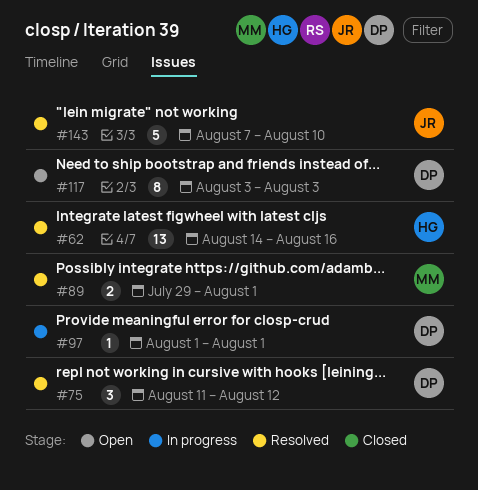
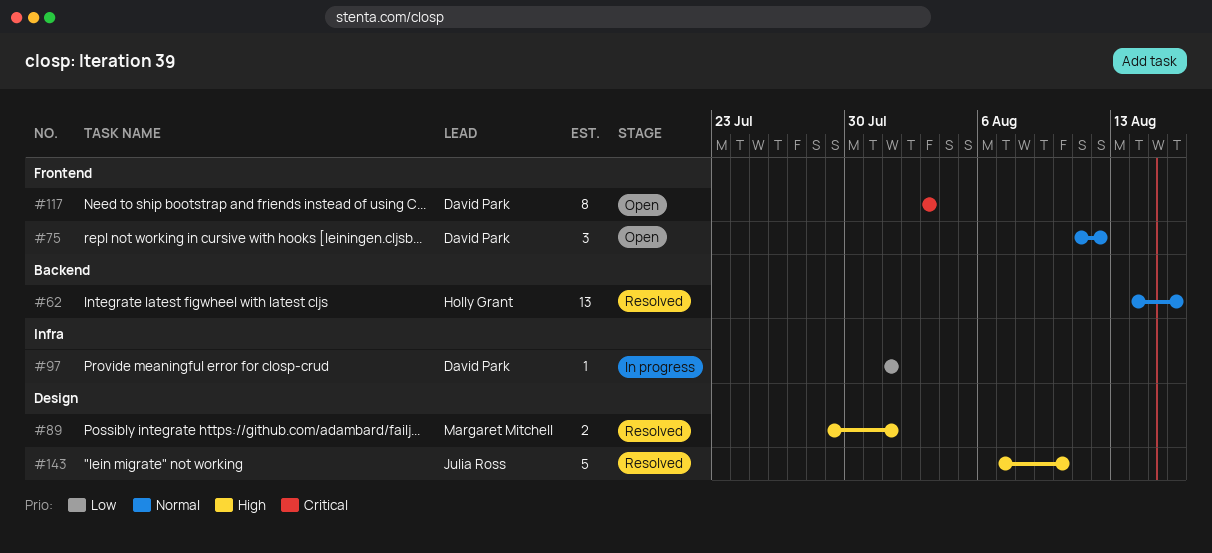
#75, status: Resolved -> Open

